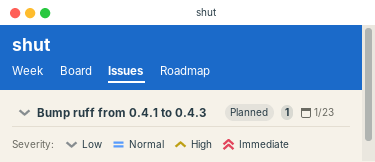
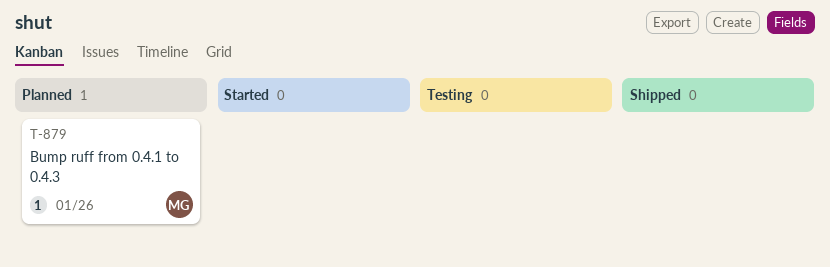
Bump ruff from 0.4.1 to 0.4.3, due: Jan 23 -> Jan 26

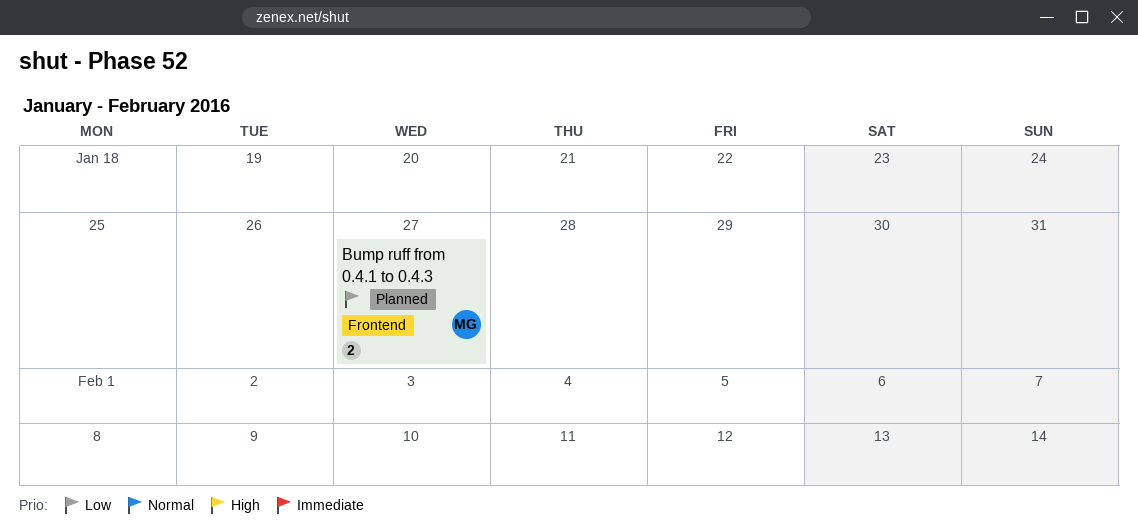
Bump ruff from 0.4.1 to 0.4.3, estimate: 1 -> 2
Bump ruff from 0.4.1 to 0.4.3, due: Jan 26 -> Jan 27

